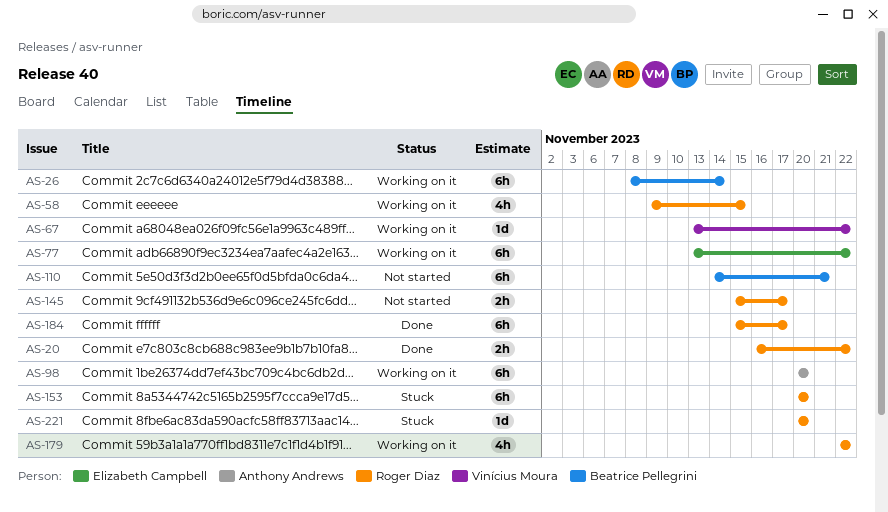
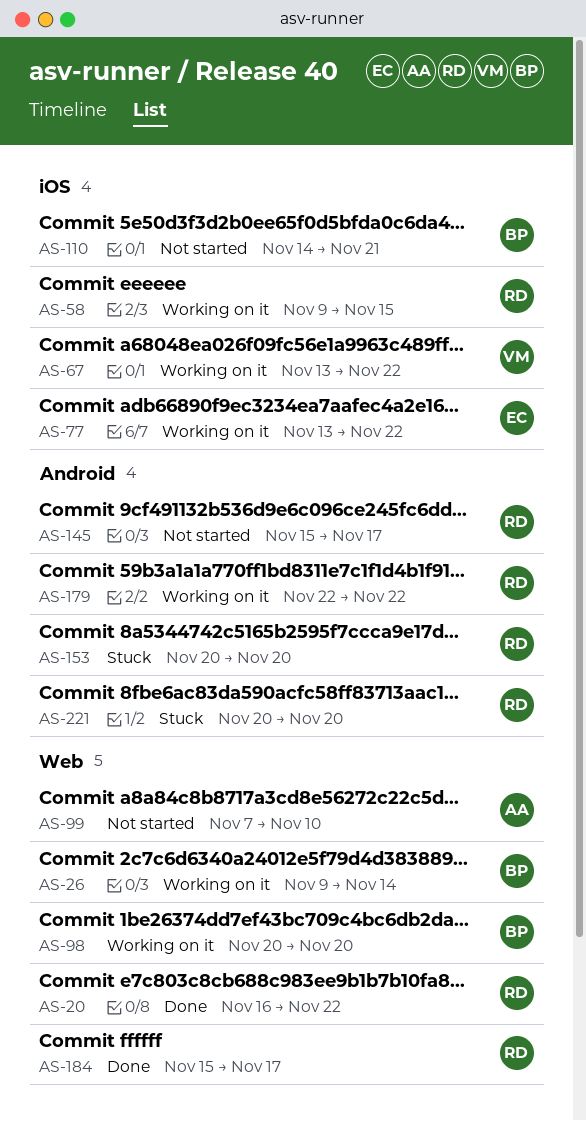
AS-26, start: Nov 8 -> Nov 9
AS-98, owner: Anthony Andrews -> Beatrice Pellegrini
AS-99: none -> present

